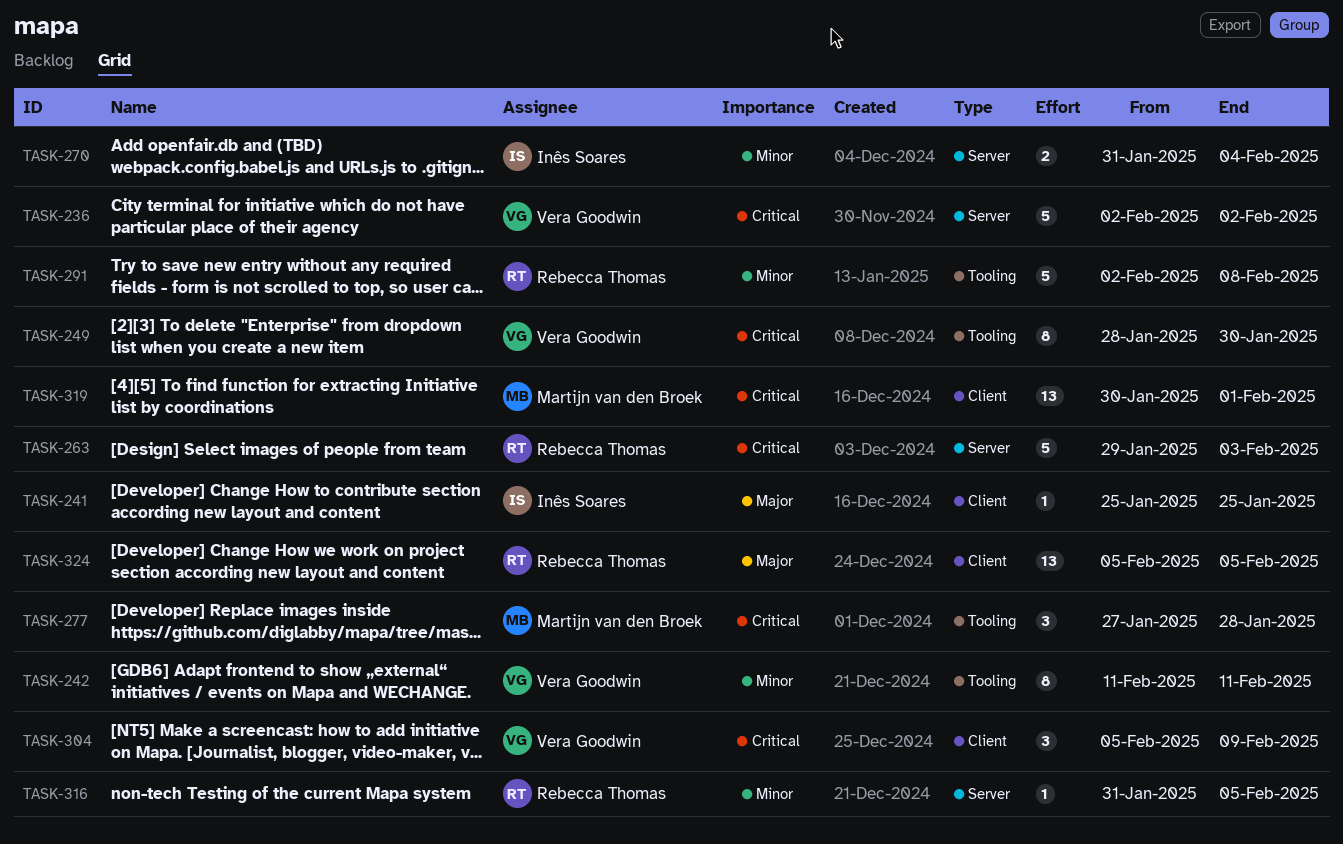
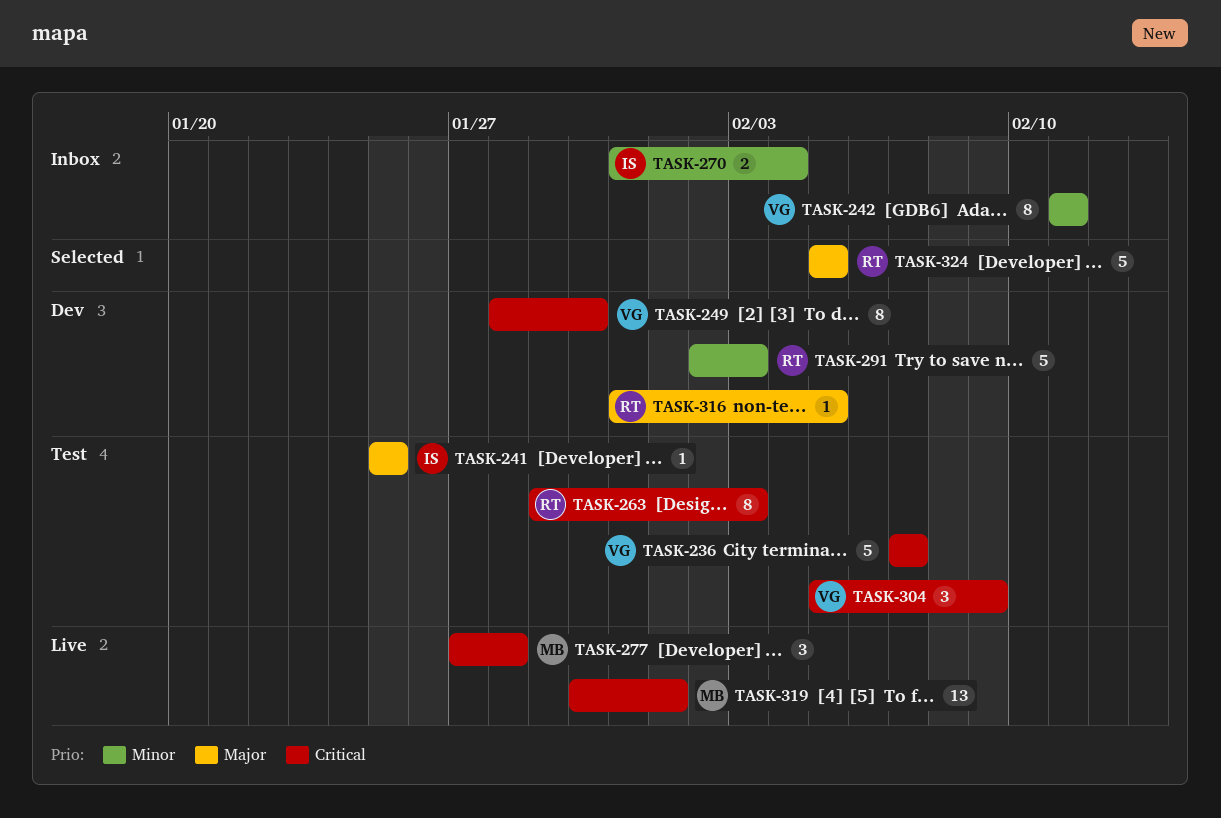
TASK-236, start: Feb 2 -> Feb 7
TASK-236, due: Feb 2 -> Feb 7
TASK-263, estimate: 5 -> 8
TASK-291, due: Feb 8 -> Feb 3
TASK-316, priority: Minor -> Major
TASK-324, estimate: 13 -> 5

